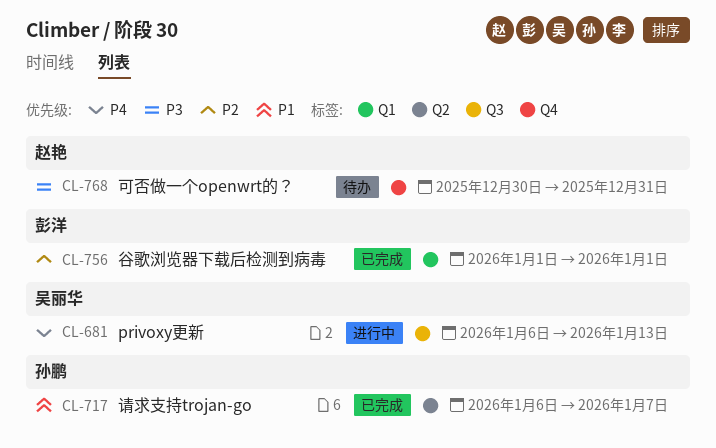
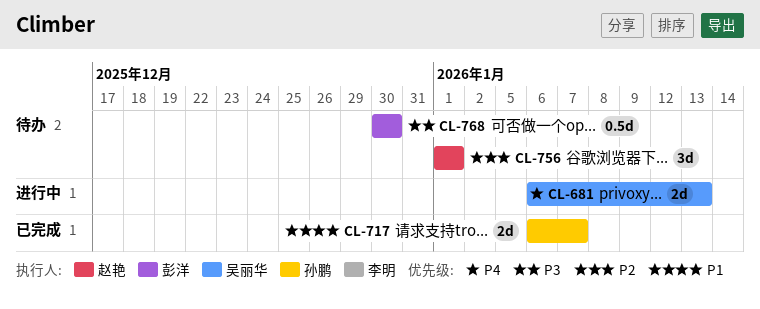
CL-756, status: 已完成 -> 待办
CL-756, owner: 彭洋 -> 赵艳
CL-768, owner: 赵艳 -> 彭洋
CL-768, due: Dec 31 -> Dec 30

